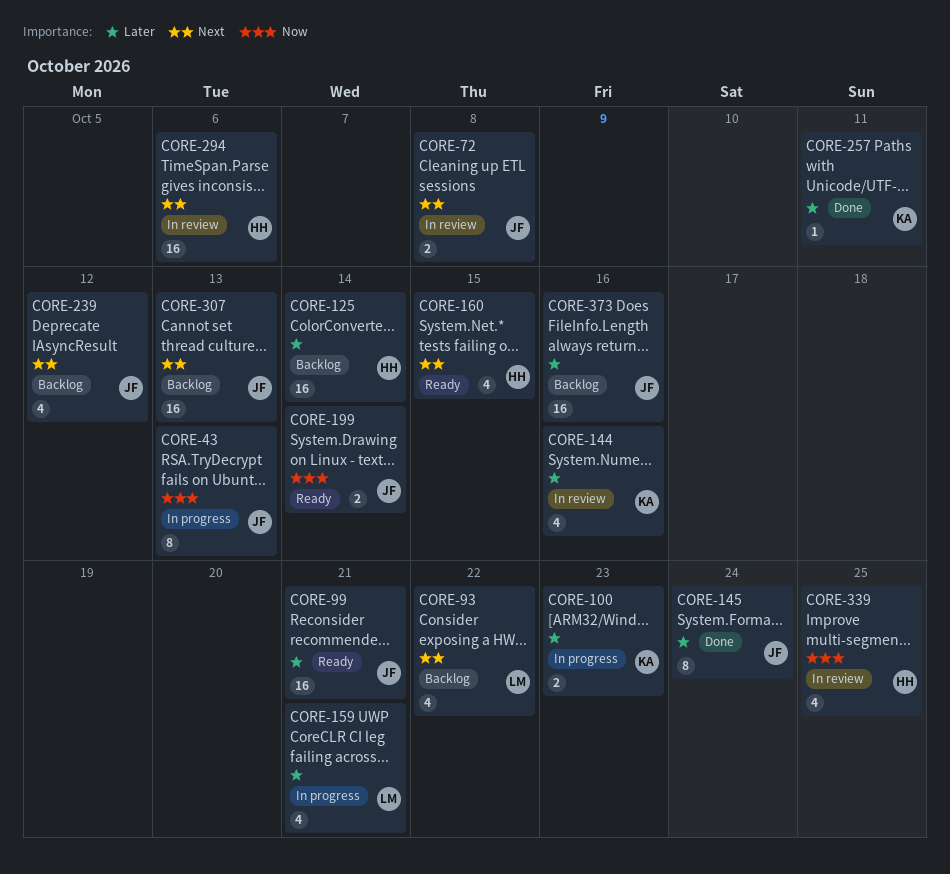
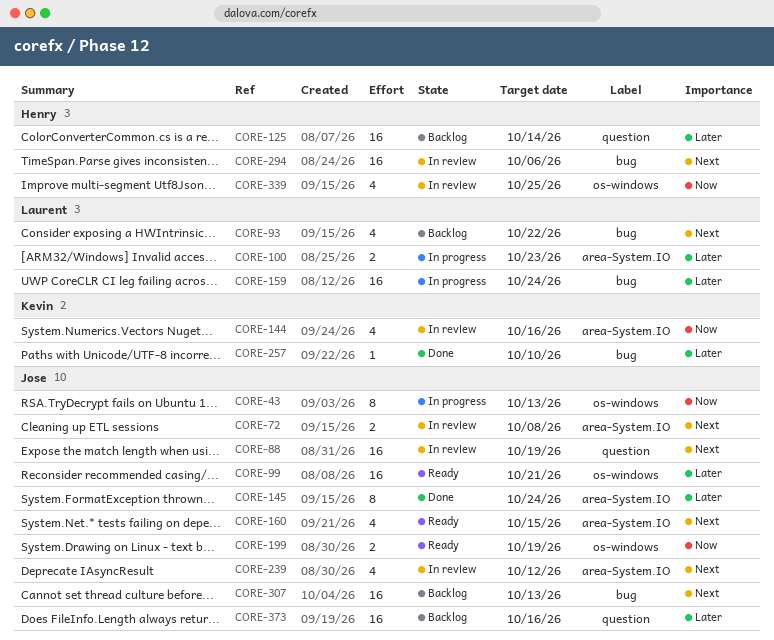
CORE-88: none -> present
CORE-100, owner: Kevin -> Laurent
CORE-144, priority: Later -> Now
CORE-159, estimate: 4 -> 16
CORE-159, due: Oct 21 -> Oct 24
CORE-160, owner: Henry -> Jose
CORE-199, due: Oct 14 -> Oct 19
CORE-239, status: Backlog -> In review
CORE-257, due: Oct 11 -> Oct 10

